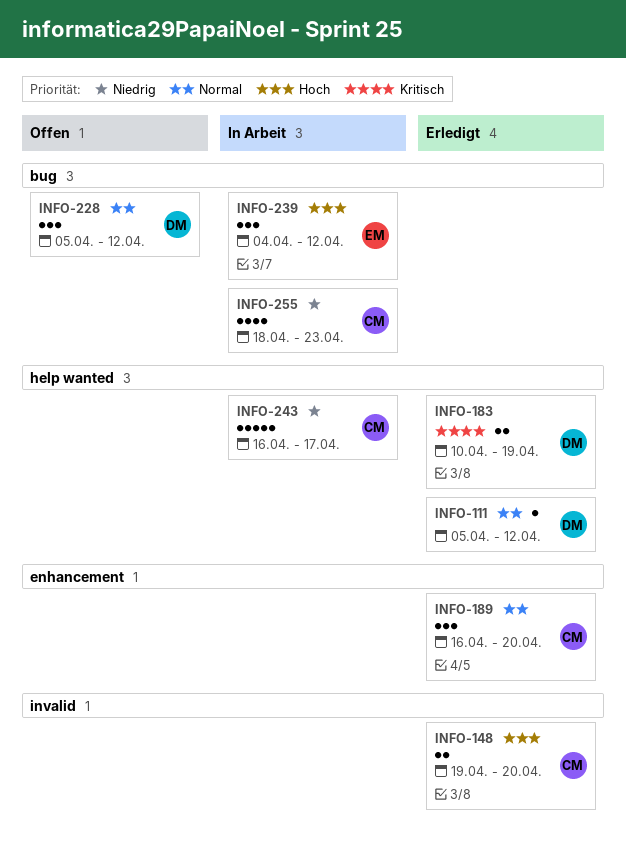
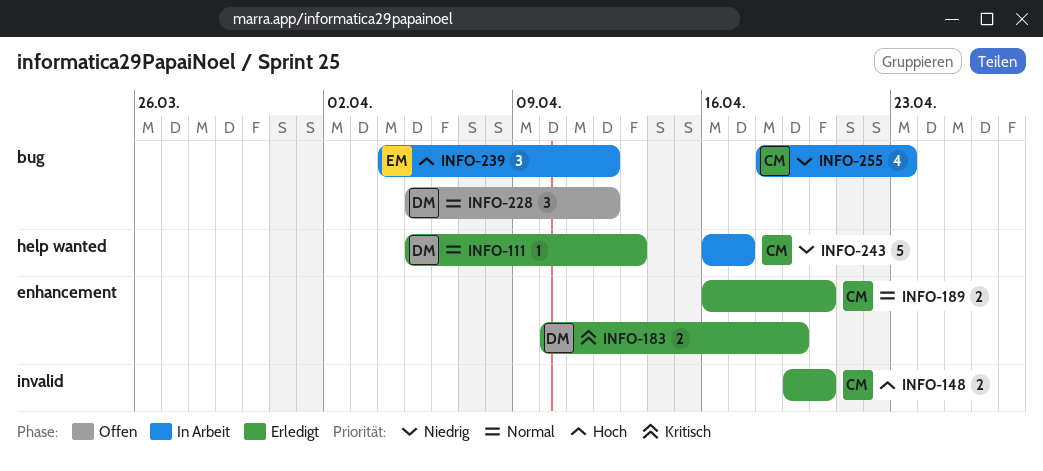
INFO-111, due: Apr 12 -> Apr 13
INFO-183, label: help wanted -> enhancement
INFO-189, estimate: 3 -> 2

